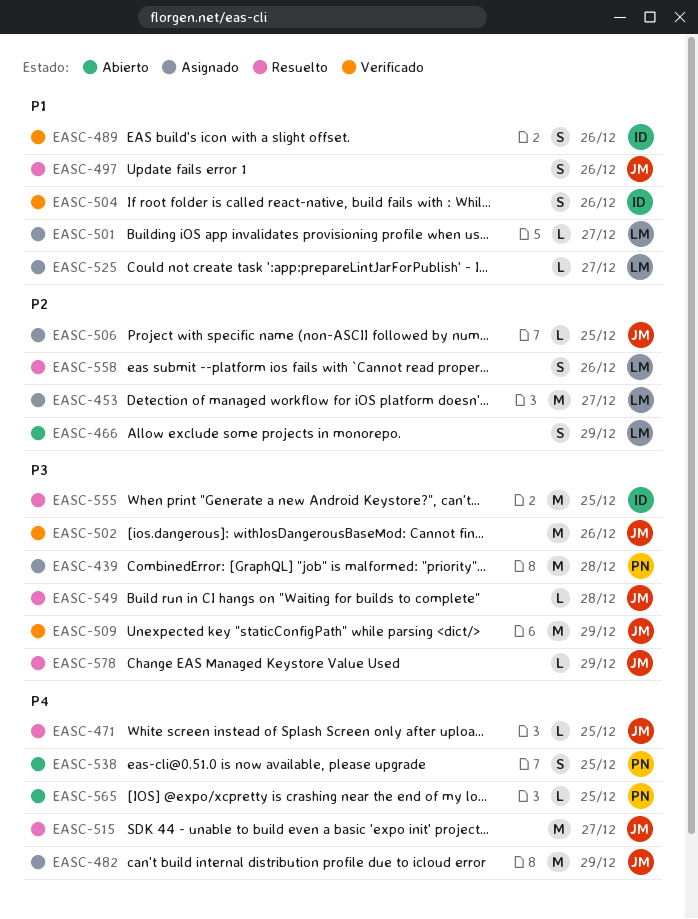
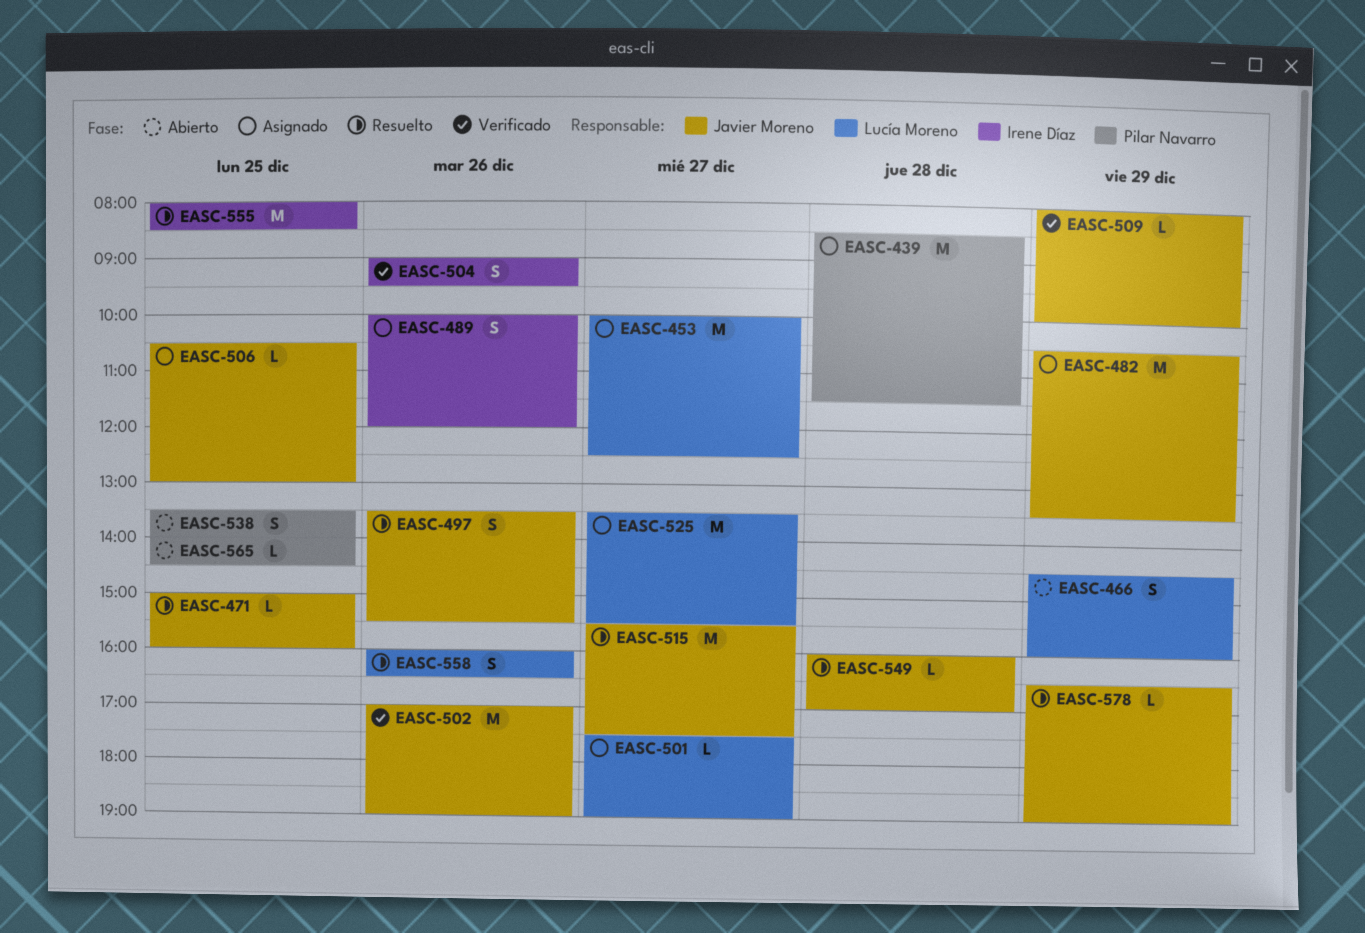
EASC-489, status: Verificado -> Asignado
EASC-509, estimate: M -> L
EASC-525, estimate: L -> M

